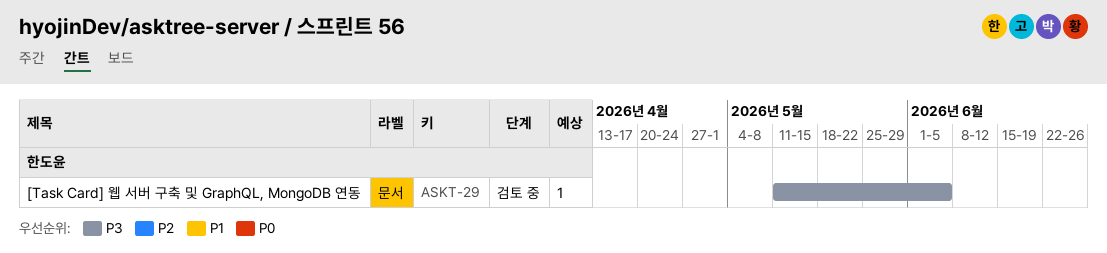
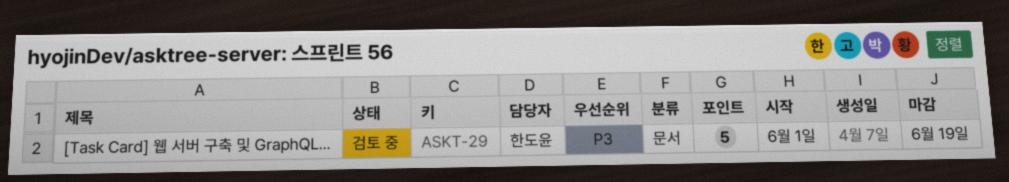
ASKT-29, estimate: 1 -> 5
ASKT-29, start: May 11 -> Jun 1
ASKT-29, due: Jun 5 -> Jun 19

